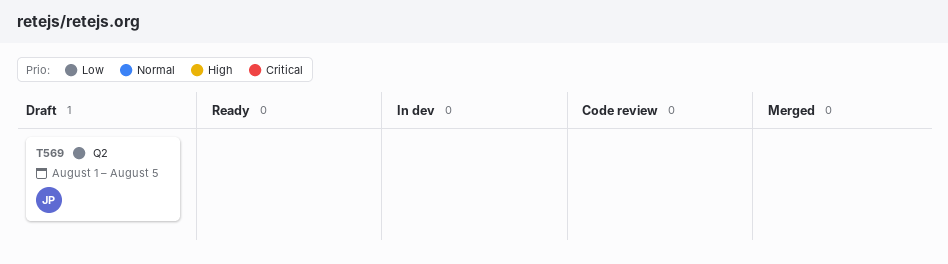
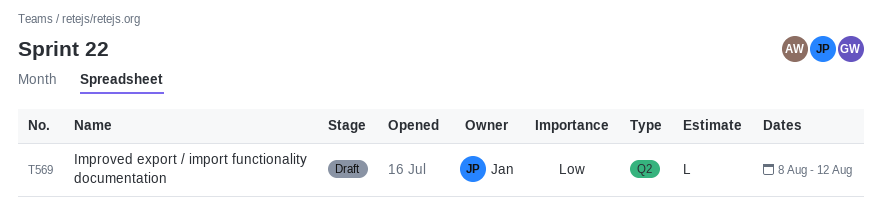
T569, start: Aug 1 -> Aug 8
T569, due: Aug 5 -> Aug 12

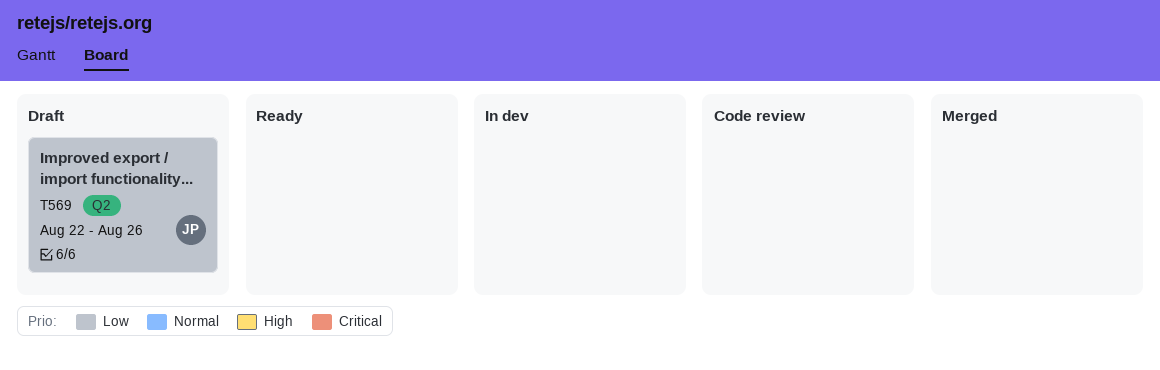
T569, start: Aug 8 -> Aug 22
T569, due: Aug 12 -> Aug 26

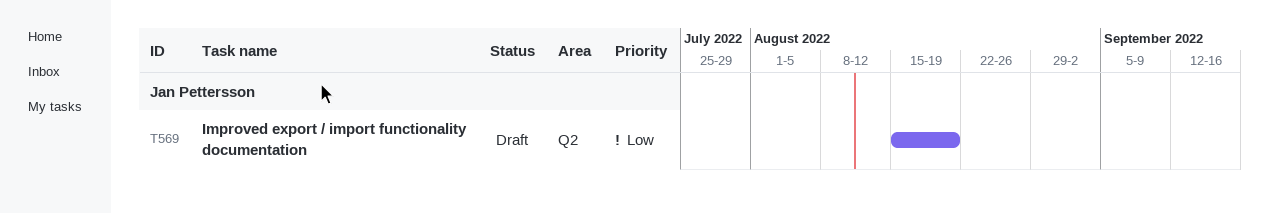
T569, start: Aug 22 -> Aug 15
T569, due: Aug 26 -> Aug 19

